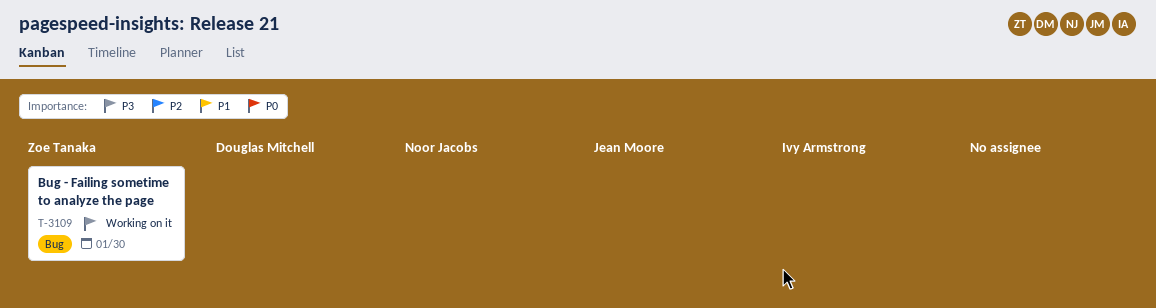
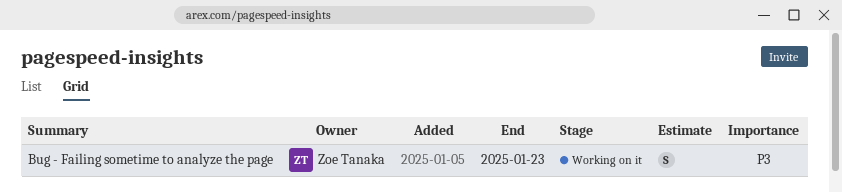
Bug - Failing sometime to analyze the page, due: Jan 30 -> Jan 23

